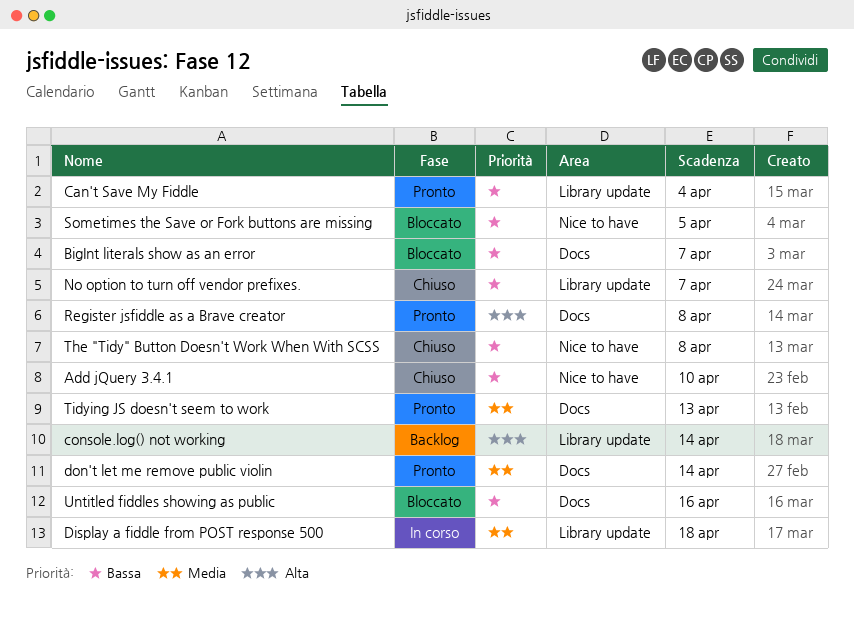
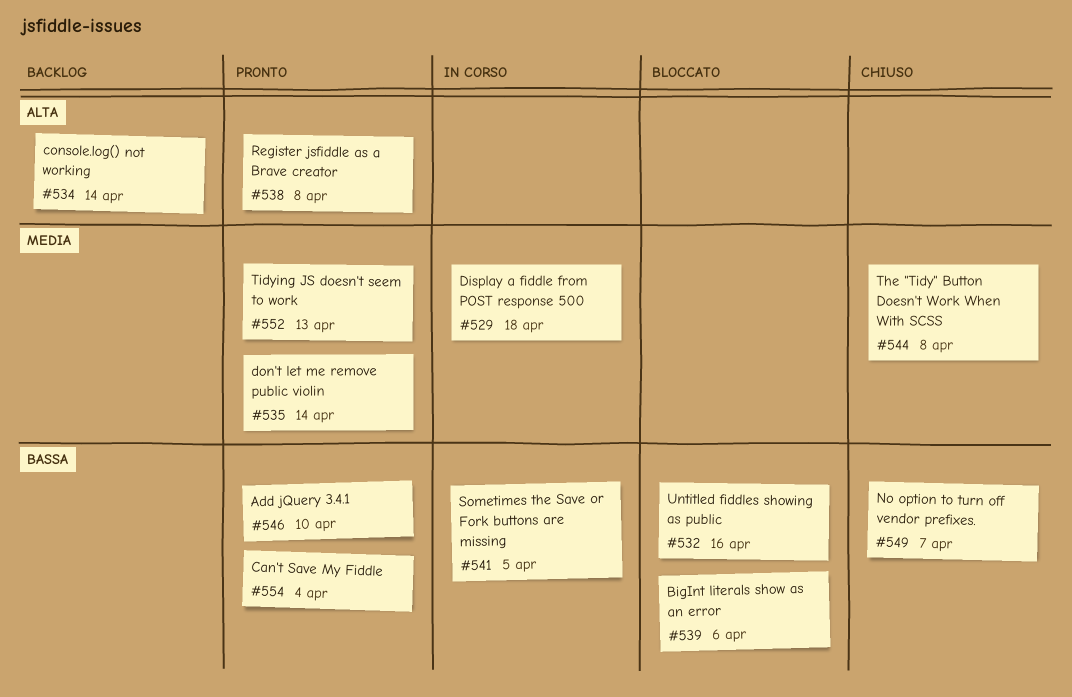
Add jQuery 3.4.1, status: Chiuso -> Pronto
BigInt literals show as an error, due: Apr 7 -> Apr 6
Sometimes the Save or Fork buttons are missing, status: Bloccato -> In corso
The "Tidy" Button Doesn't Work When With SCSS, priority: Bassa -> Media

